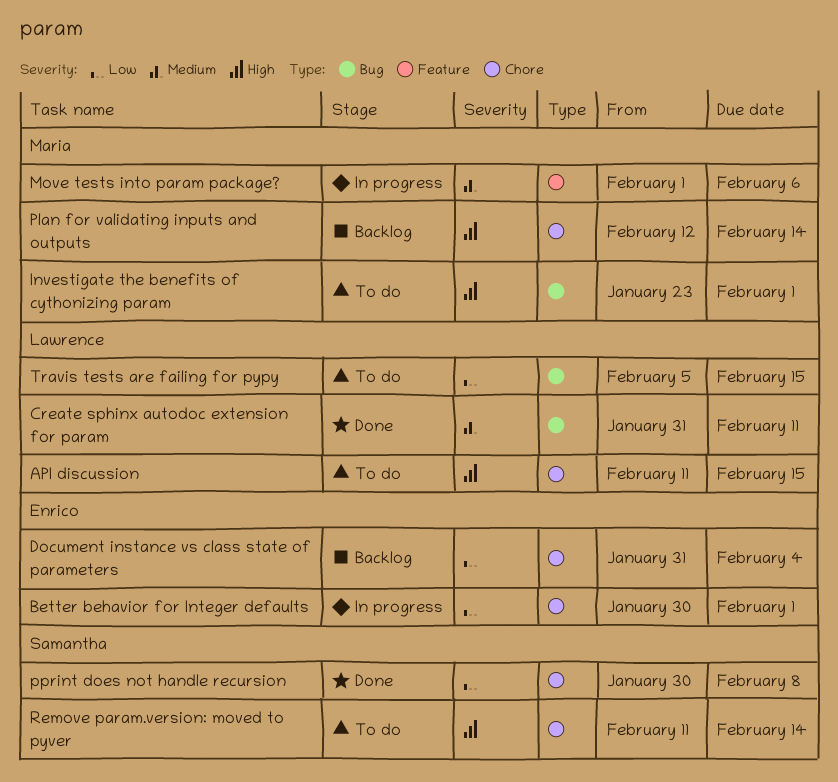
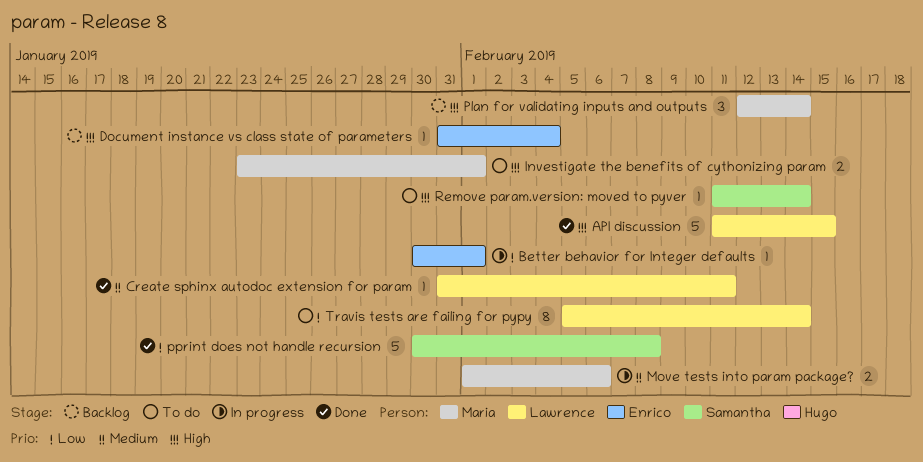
API discussion, status: To do -> Done
Document instance vs class state of parameters, priority: Low -> High
Travis tests are failing for pypy, due: Feb 15 -> Feb 14

